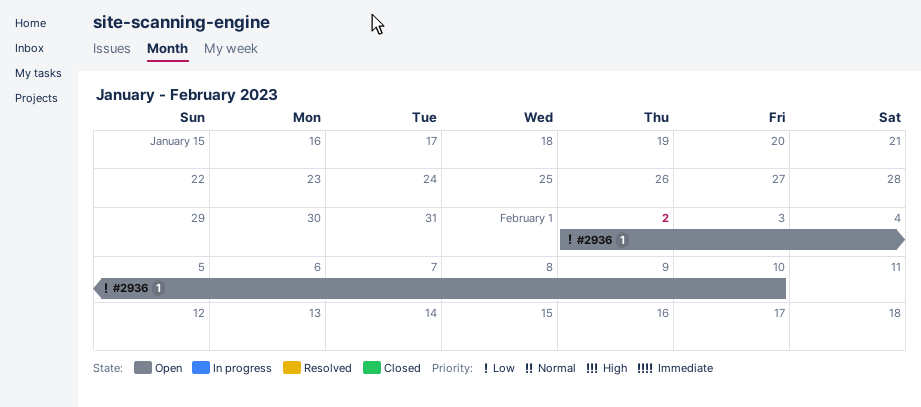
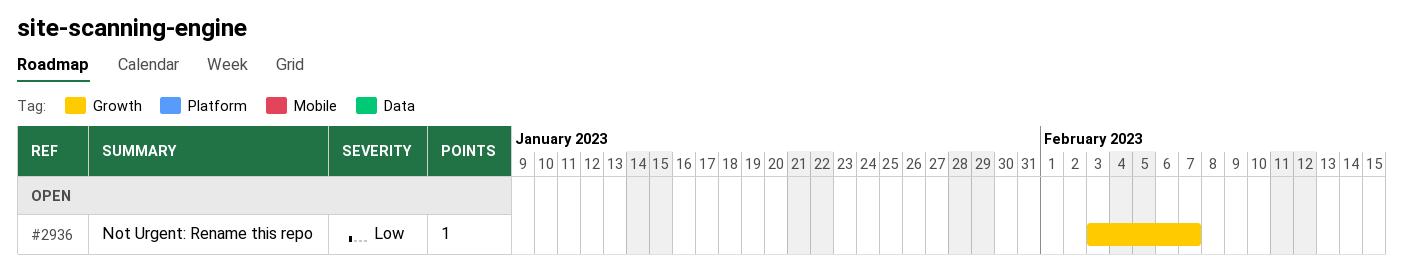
#2936, start: Feb 2 -> Feb 3
#2936, due: Feb 10 -> Feb 7

